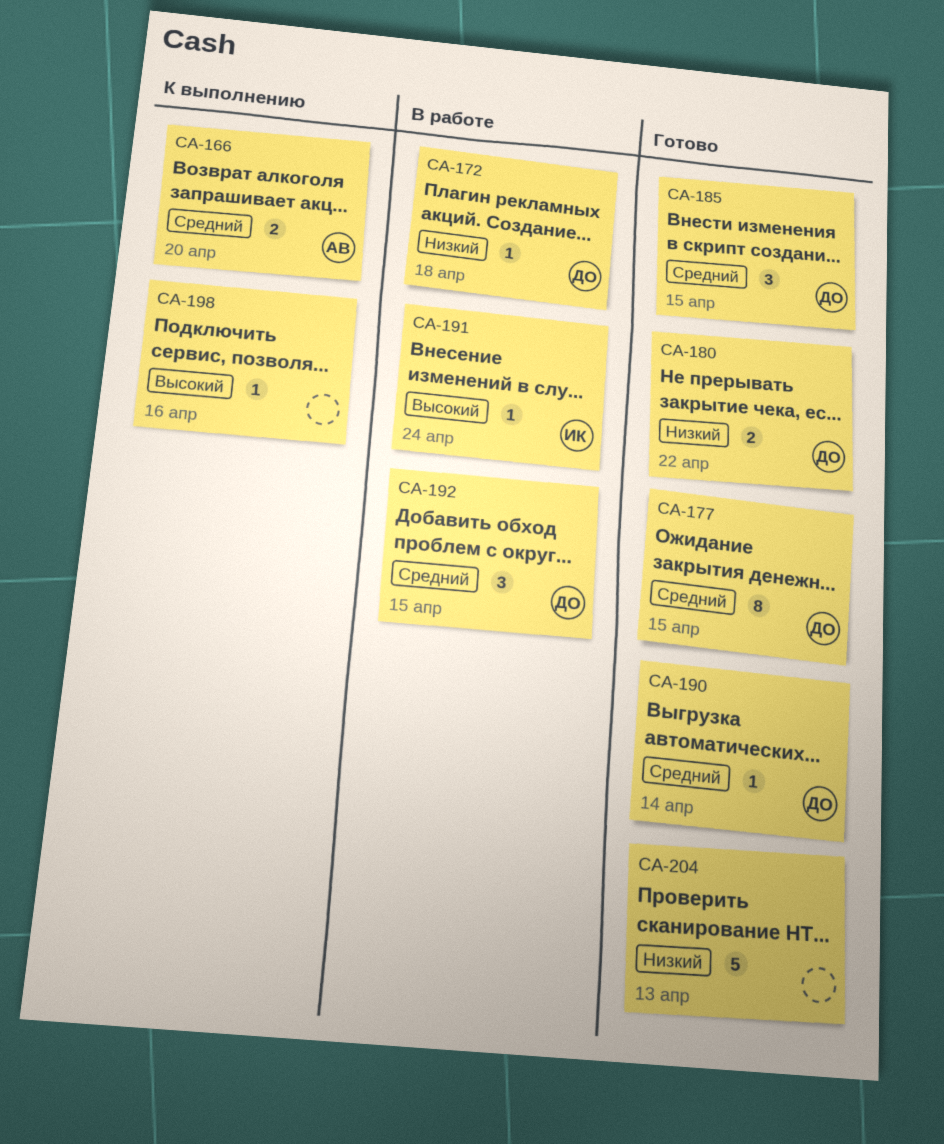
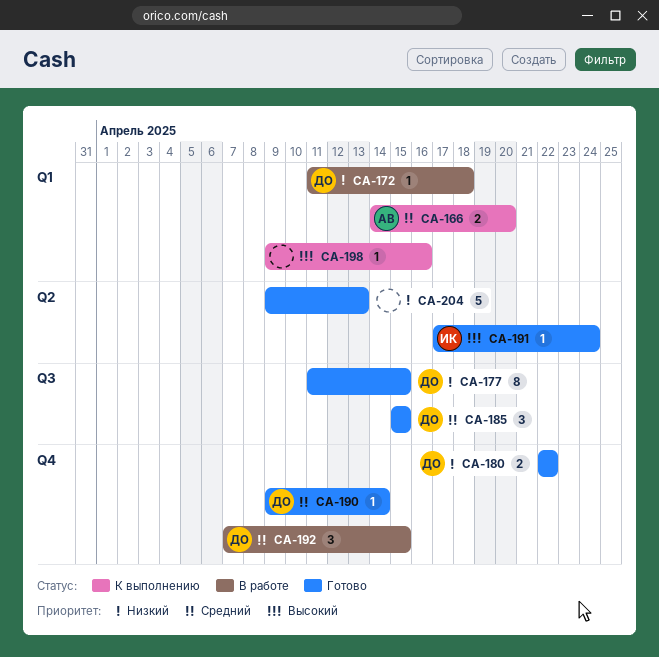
CA-177, priority: Средний -> Низкий
CA-191, status: В работе -> Готово

